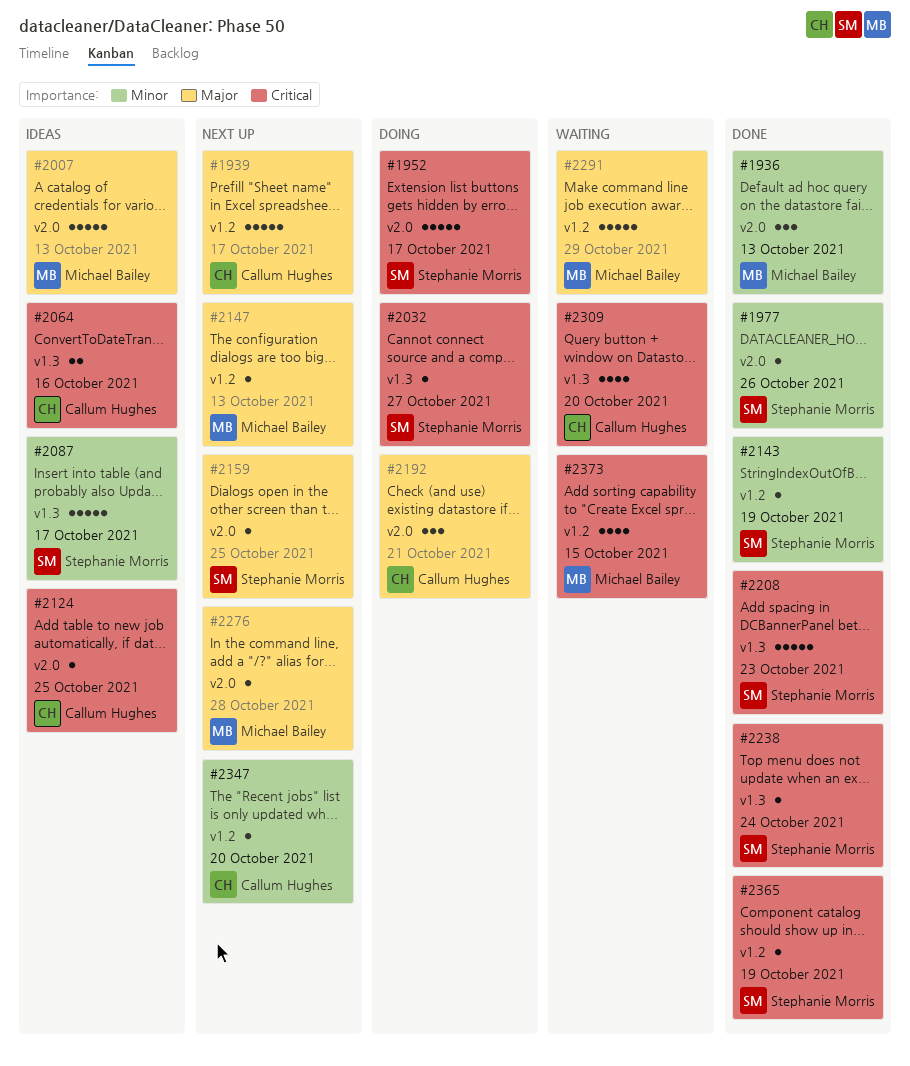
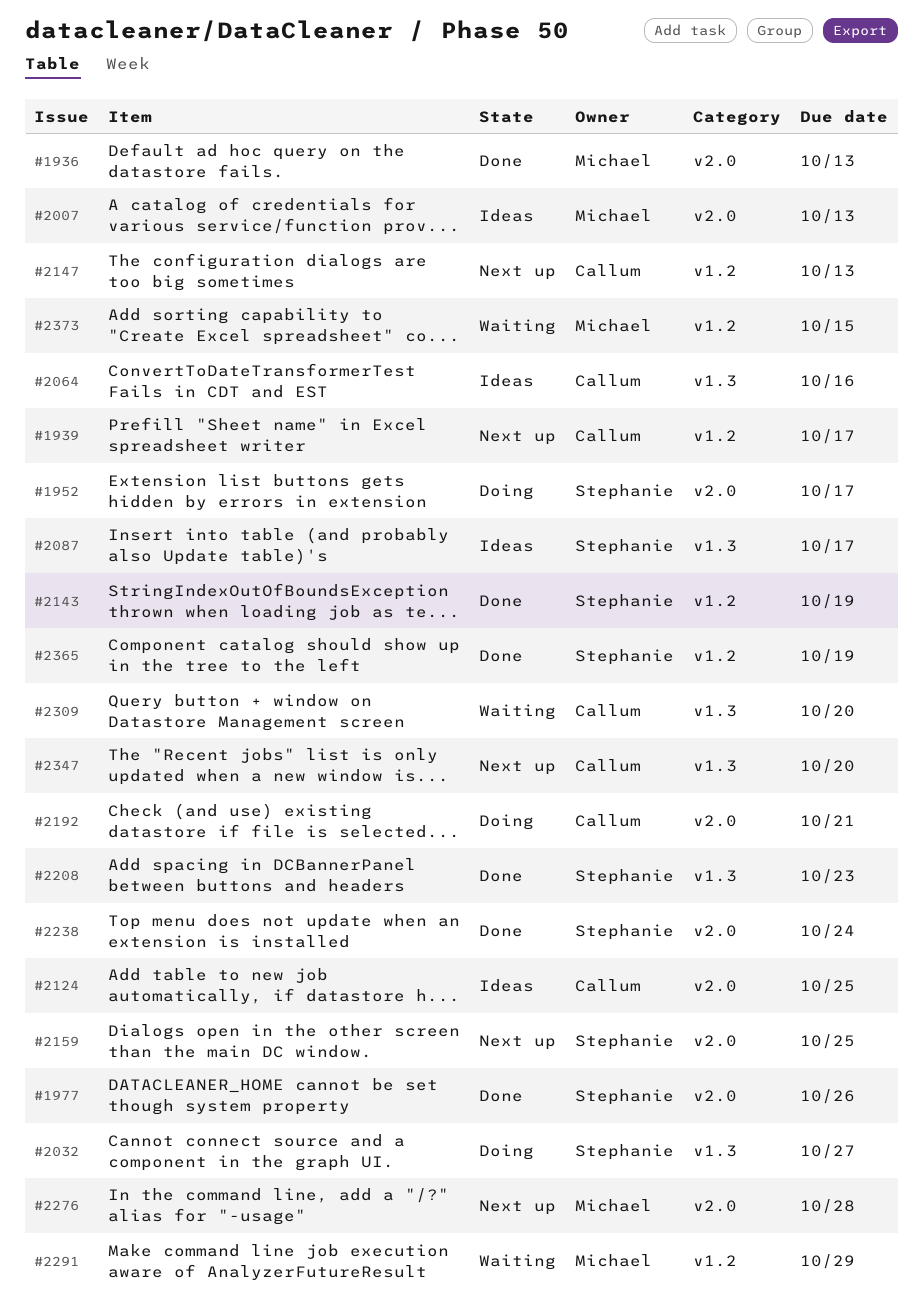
#2147, owner: Michael Bailey -> Callum Hughes
#2238, label: v1.3 -> v2.0
#2347, label: v1.2 -> v1.3

